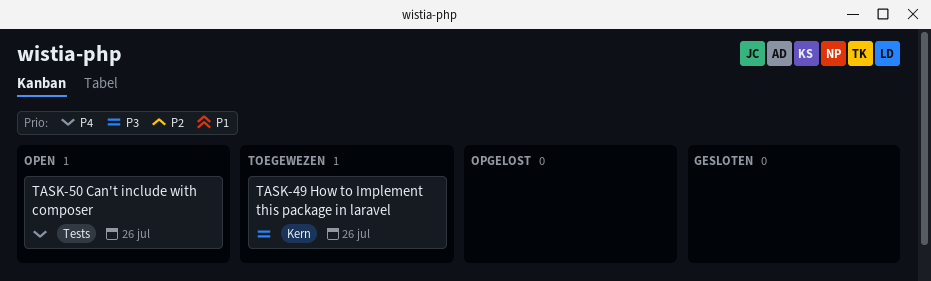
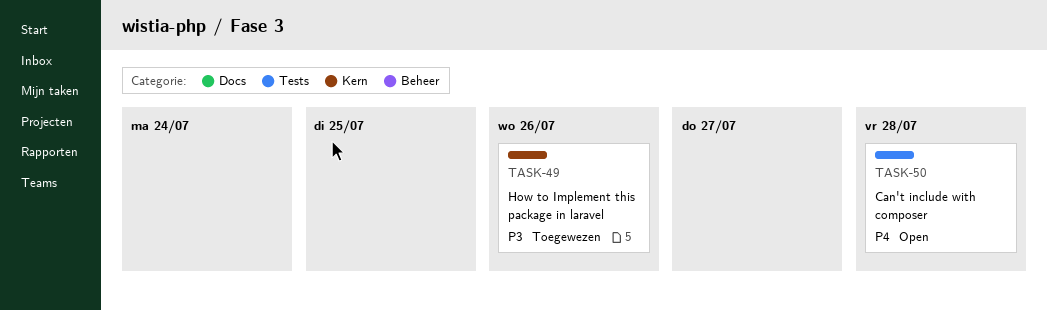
TASK-50, due: Jul 26 -> Jul 28

